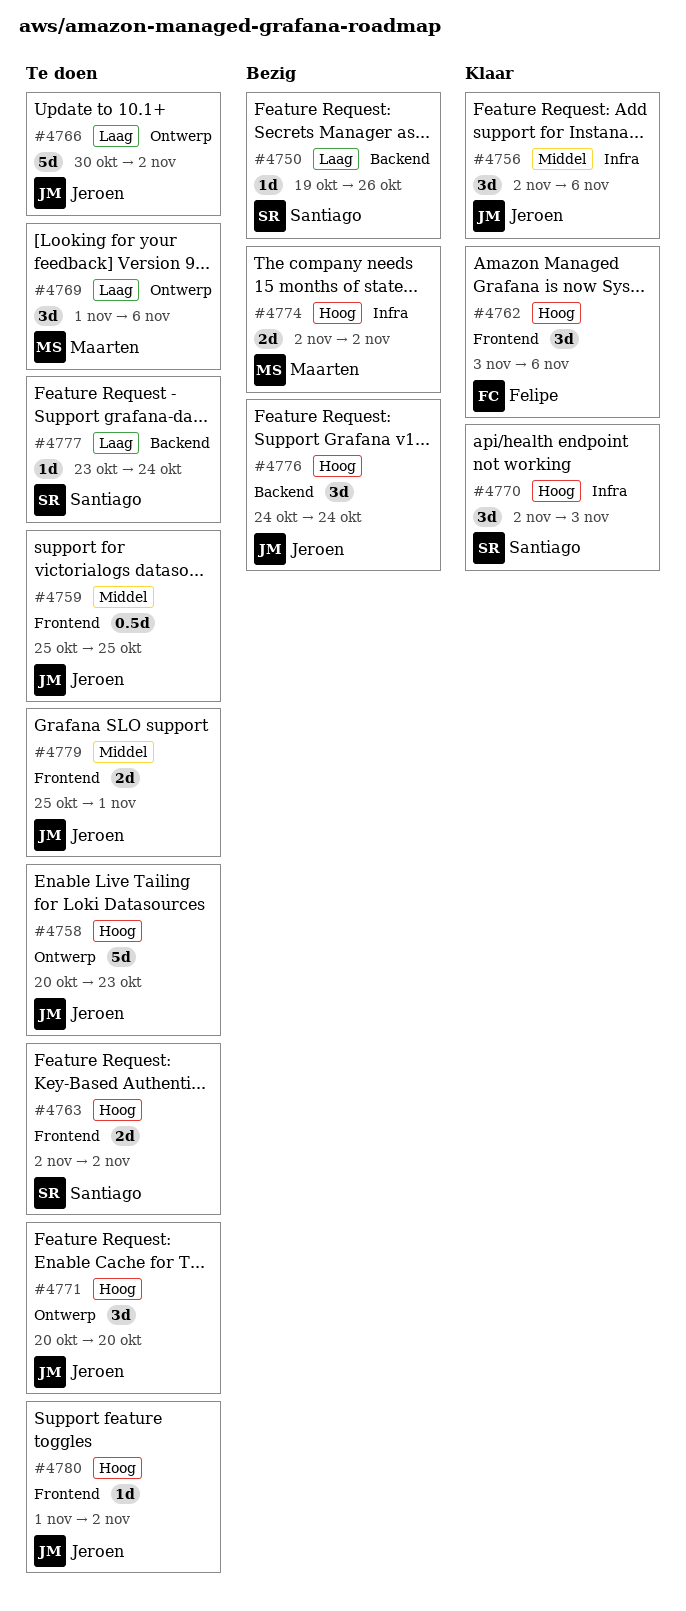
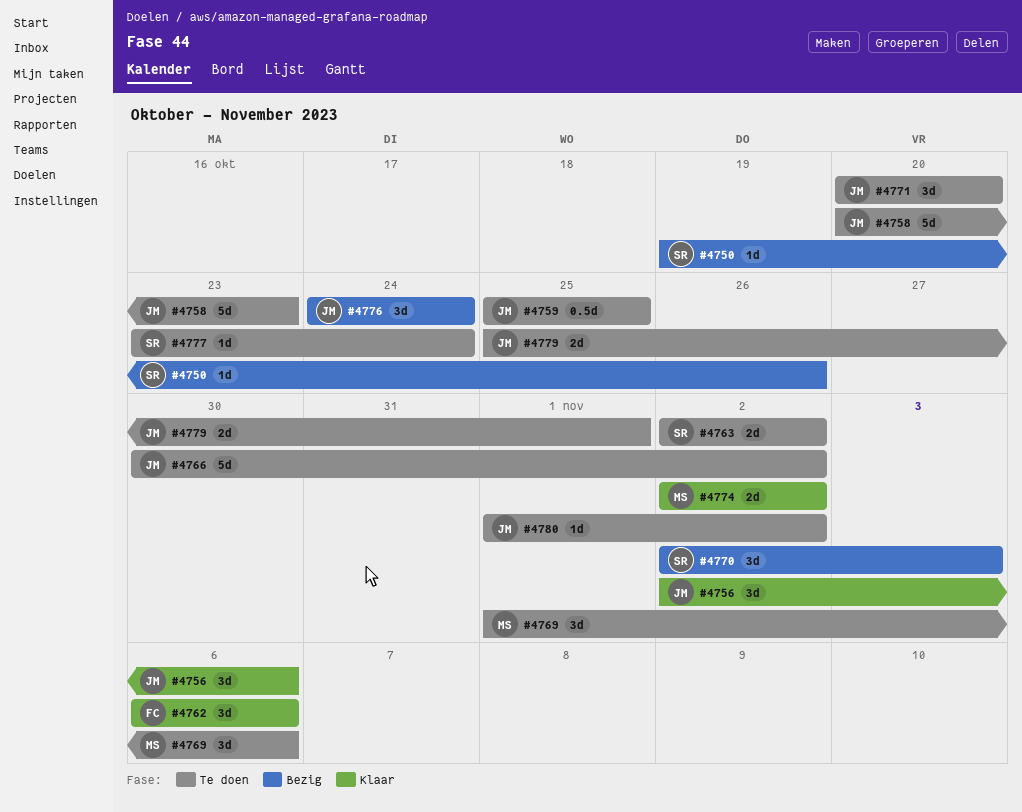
#4762, start: Nov 3 -> Nov 6
#4770, status: Klaar -> Bezig
#4774, status: Bezig -> Klaar

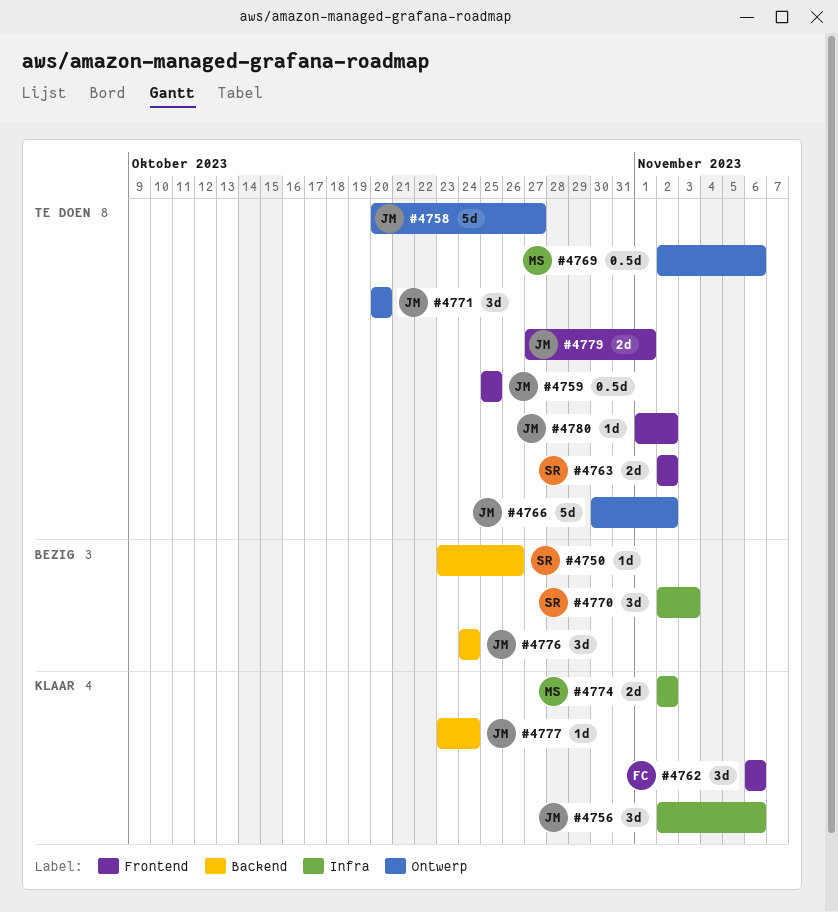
#4750, start: Oct 19 -> Oct 23
#4758, due: Oct 23 -> Oct 27
#4769, estimate: 3d -> 0.5d
#4769, start: Nov 1 -> Nov 2
#4777, status: Te doen -> Klaar
#4777, owner: SR -> JM
#4779, start: Oct 25 -> Oct 27

